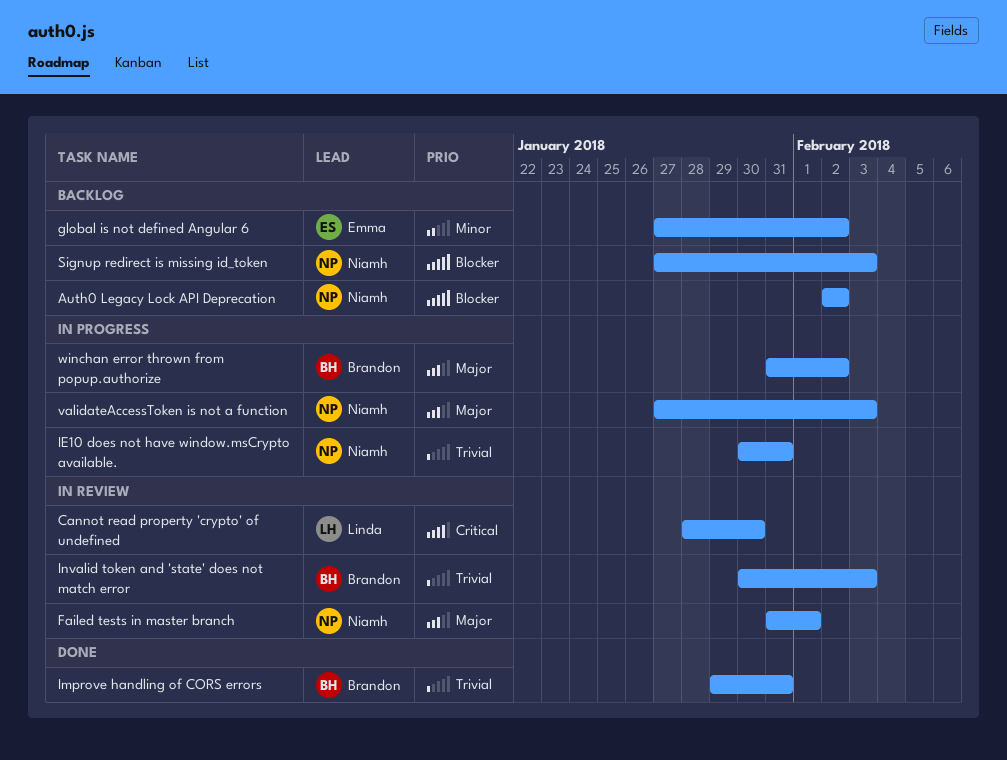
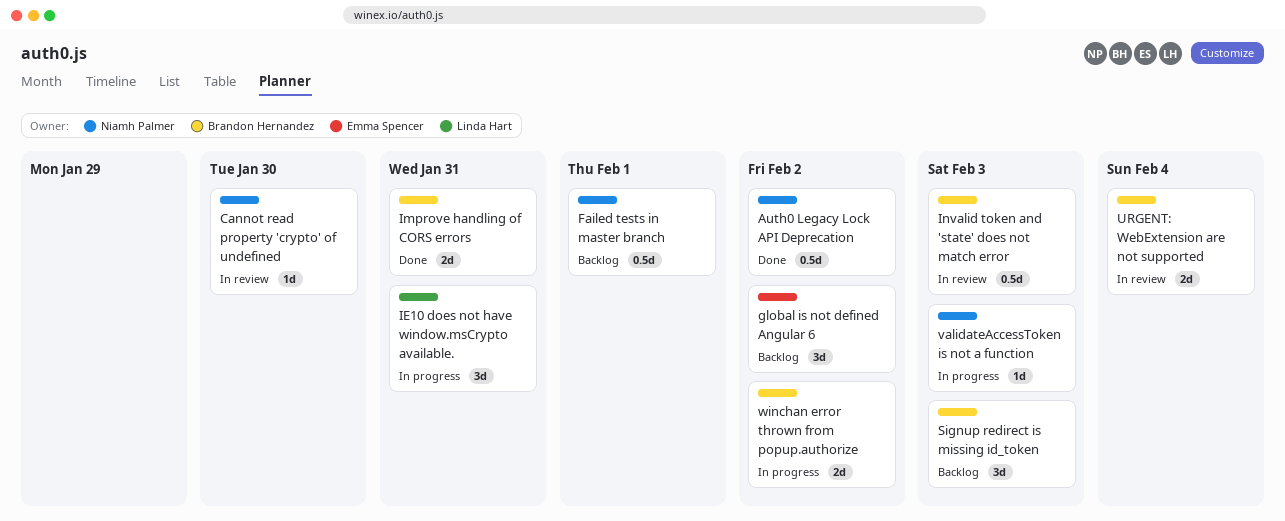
Auth0 Legacy Lock API Deprecation, status: Backlog -> Done
Cannot read property 'crypto' of undefined, owner: Linda Hart -> Niamh Palmer
Failed tests in master branch, status: In review -> Backlog
IE10 does not have window.msCrypto available., owner: Niamh Palmer -> Linda Hart
Signup redirect is missing id_token, owner: Niamh Palmer -> Brandon Hernandez
URGENT: WebExtension are not supported: none -> present

